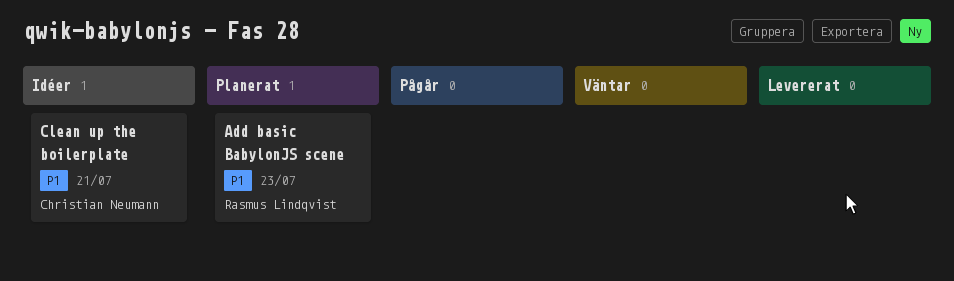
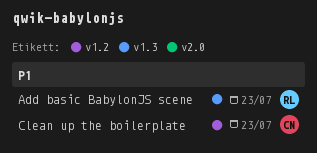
Clean up the boilerplate, due: Jul 21 -> Jul 23

